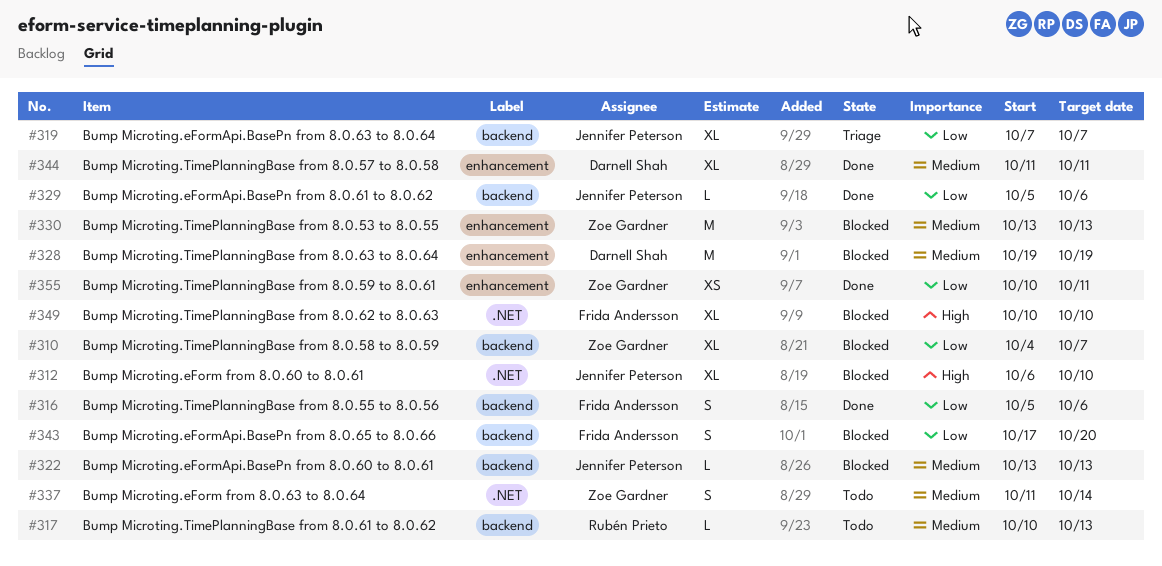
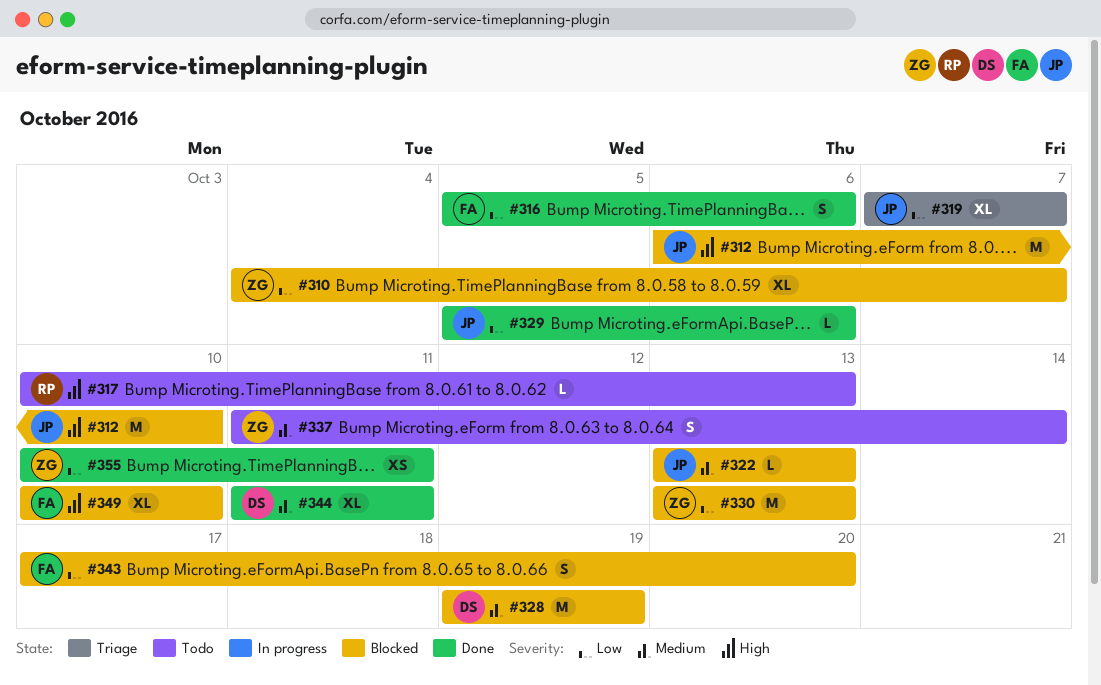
#312, estimate: XL -> M
#317, priority: Medium -> High
#330, priority: Medium -> Low

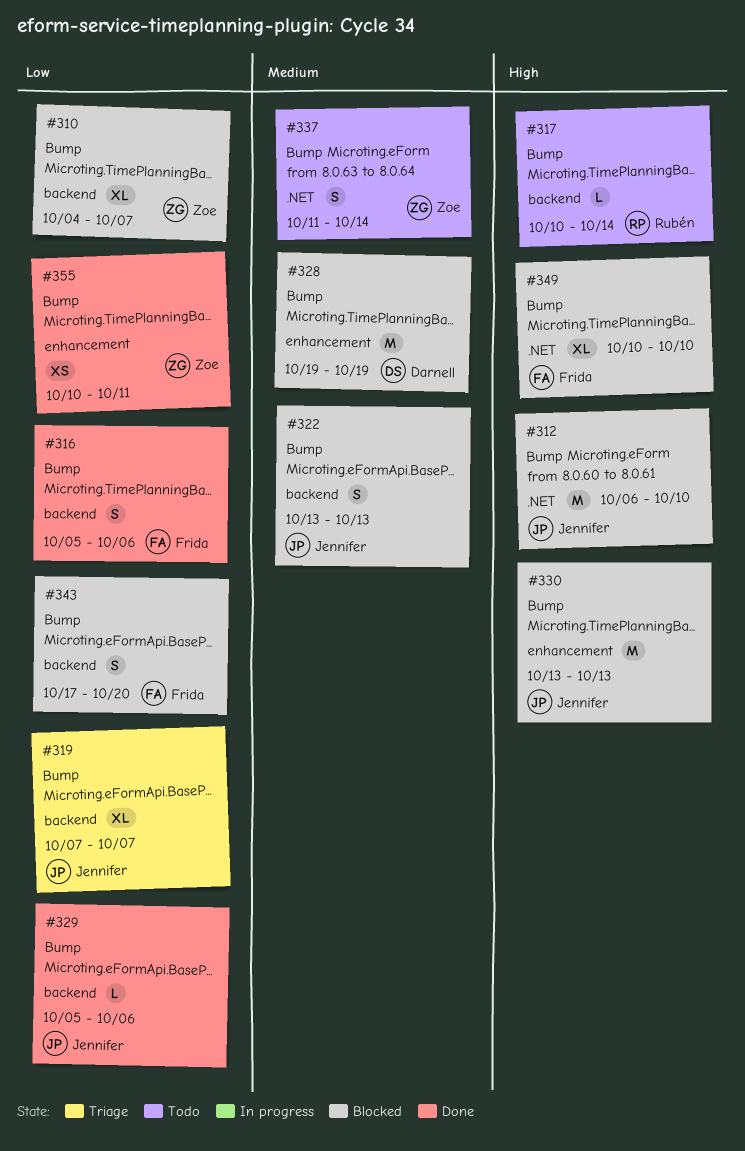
#317, due: Oct 13 -> Oct 14
#322, estimate: L -> S
#330, owner: Zoe -> Jennifer
#330, priority: Low -> High
#344: present -> none

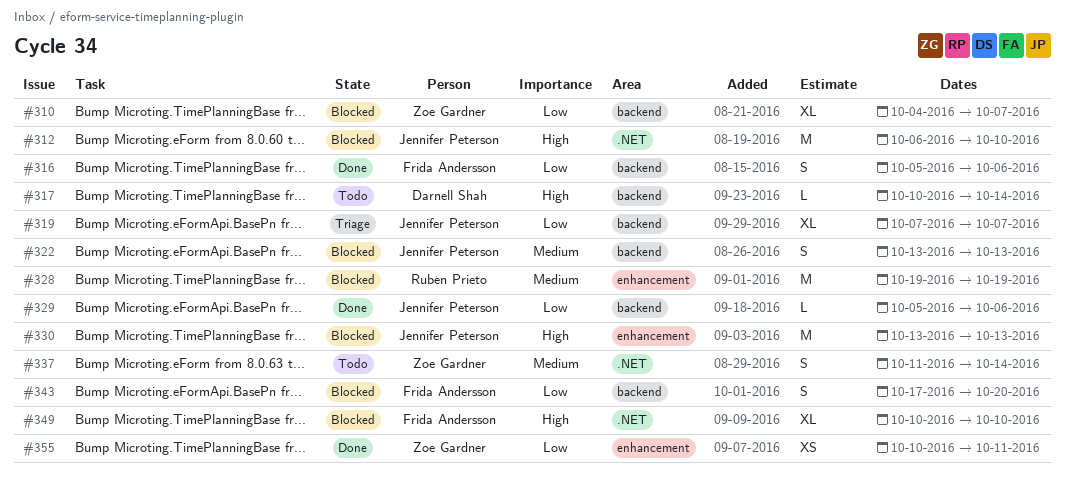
#317, owner: Rubén Prieto -> Darnell Shah
#328, owner: Darnell Shah -> Rubén Prieto

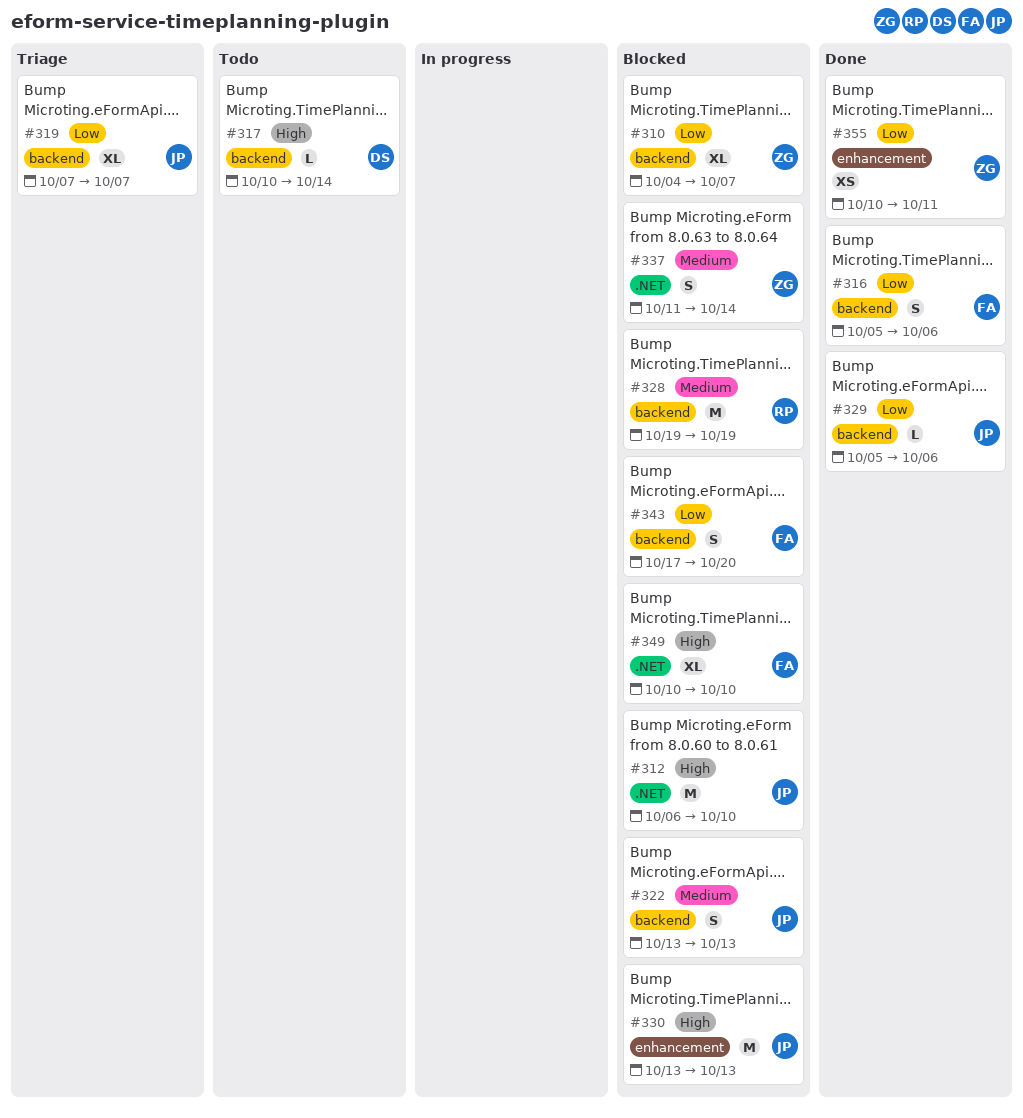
#328, label: enhancement -> backend
#337, status: Todo -> Blocked

